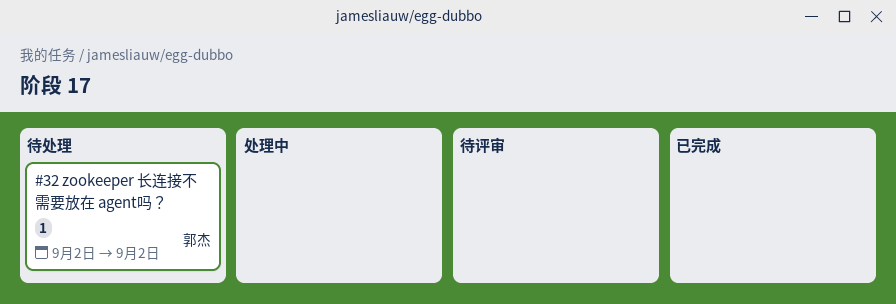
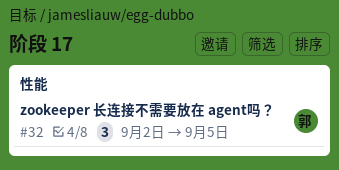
#32, estimate: 1 -> 3
#32, due: Sep 2 -> Sep 5

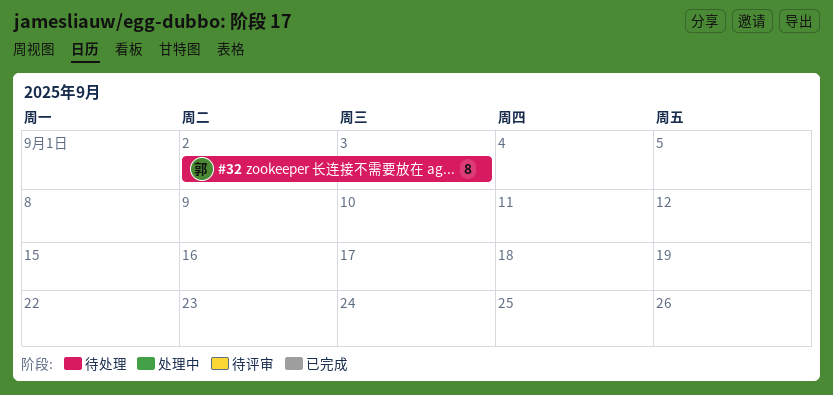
#32, estimate: 3 -> 8
#32, due: Sep 5 -> Sep 3

